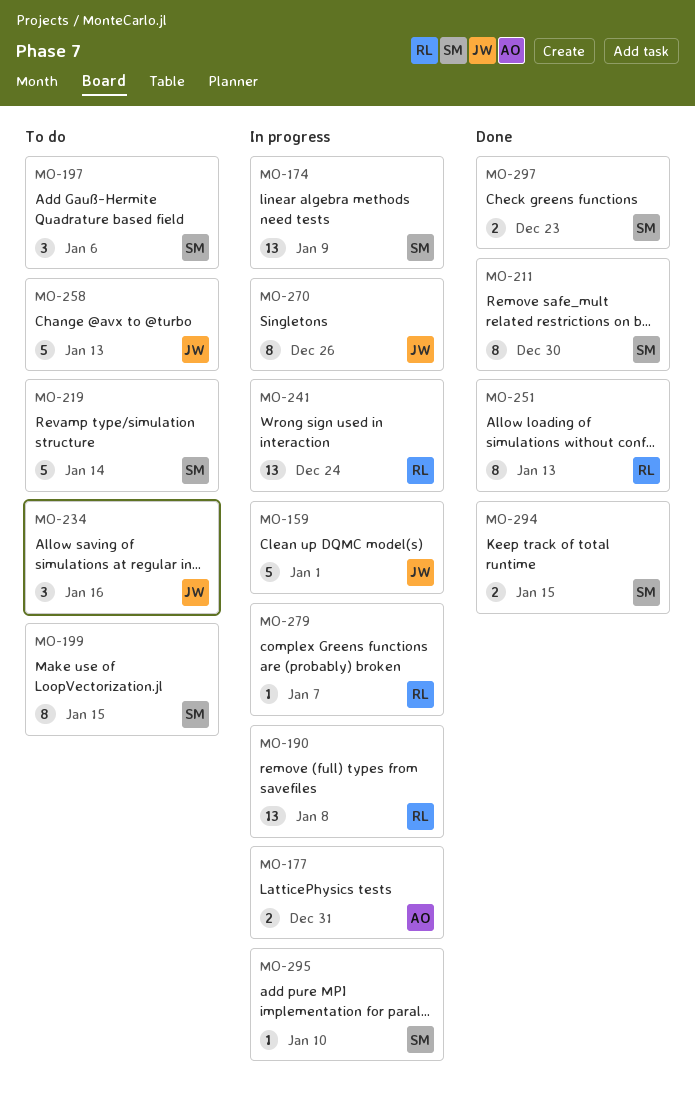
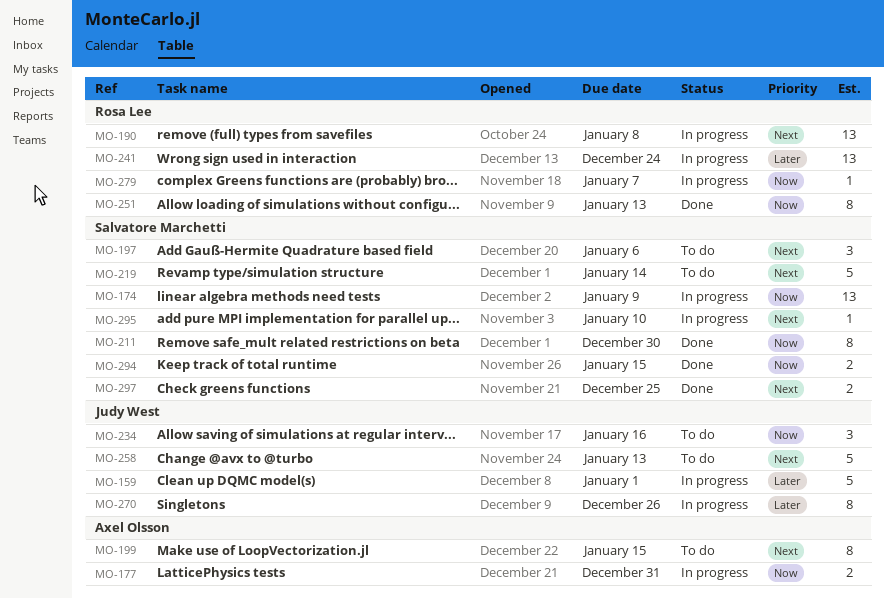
MO-199, owner: Salvatore Marchetti -> Axel Olsson
MO-297, due: Dec 23 -> Dec 25

